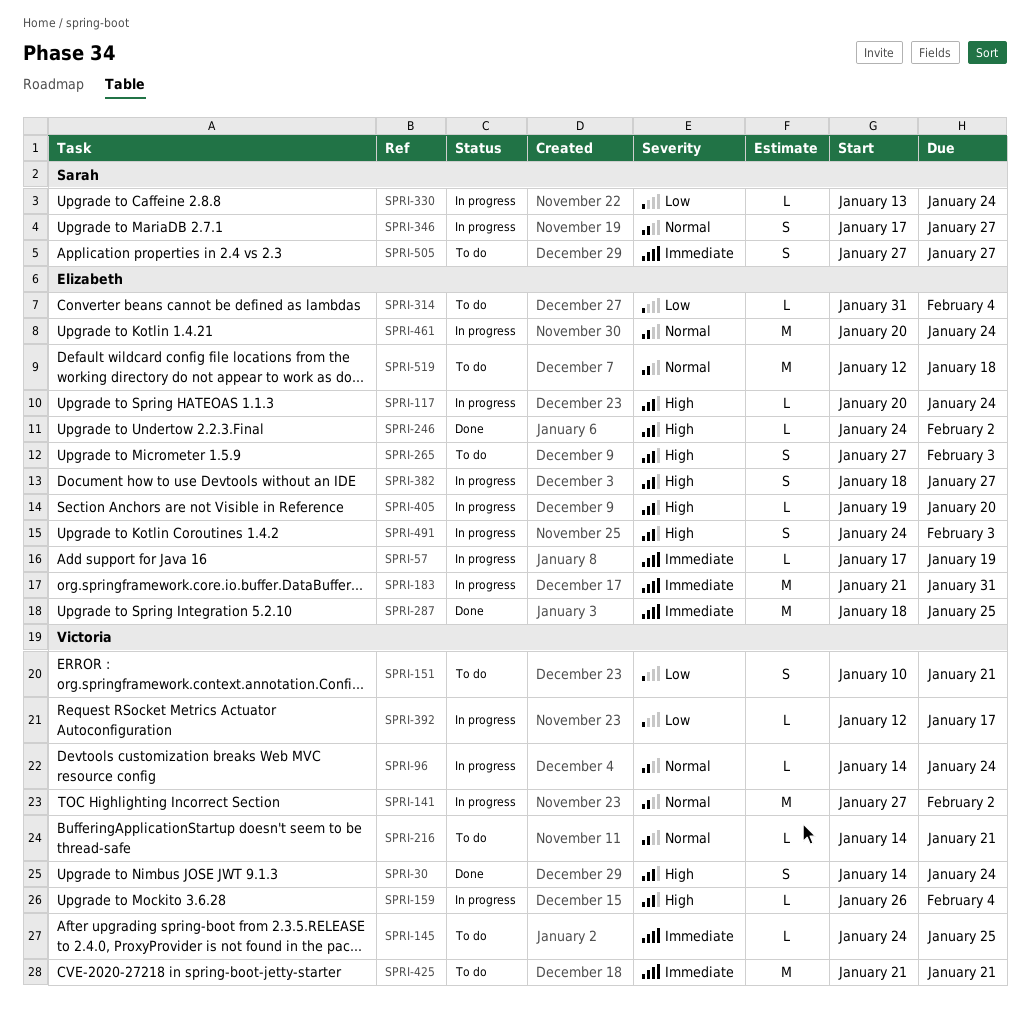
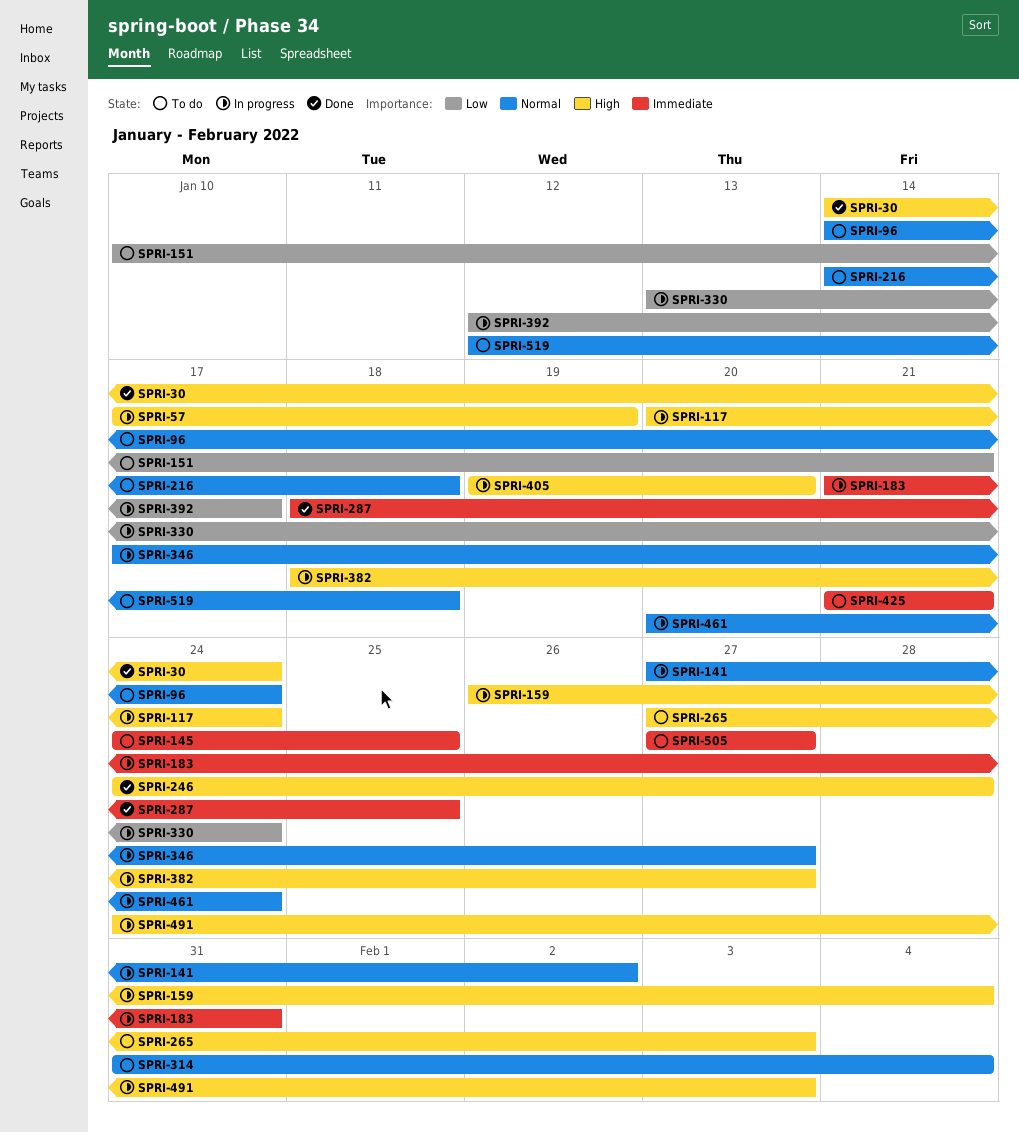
SPRI-57, priority: Immediate -> High
SPRI-96, status: In progress -> To do
SPRI-216, due: Jan 21 -> Jan 18
SPRI-246, due: Feb 2 -> Jan 28
SPRI-314, priority: Low -> Normal

